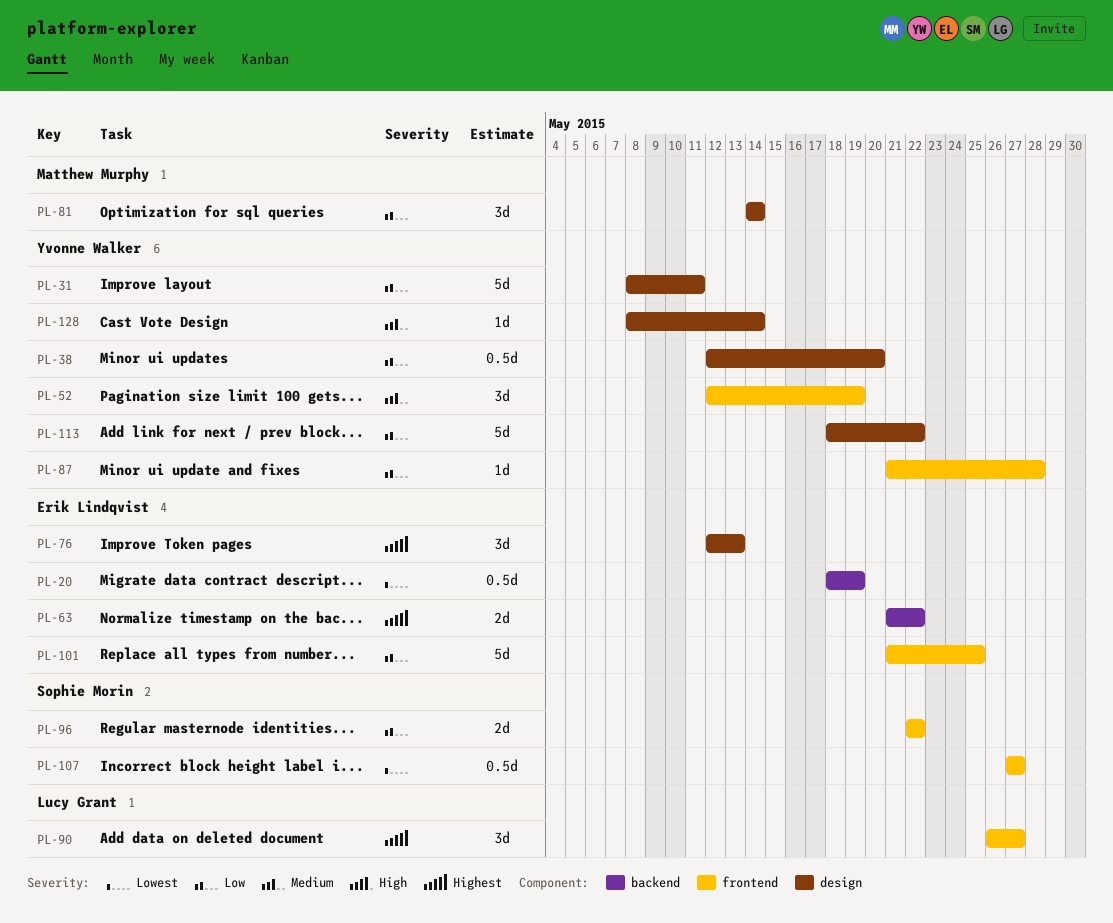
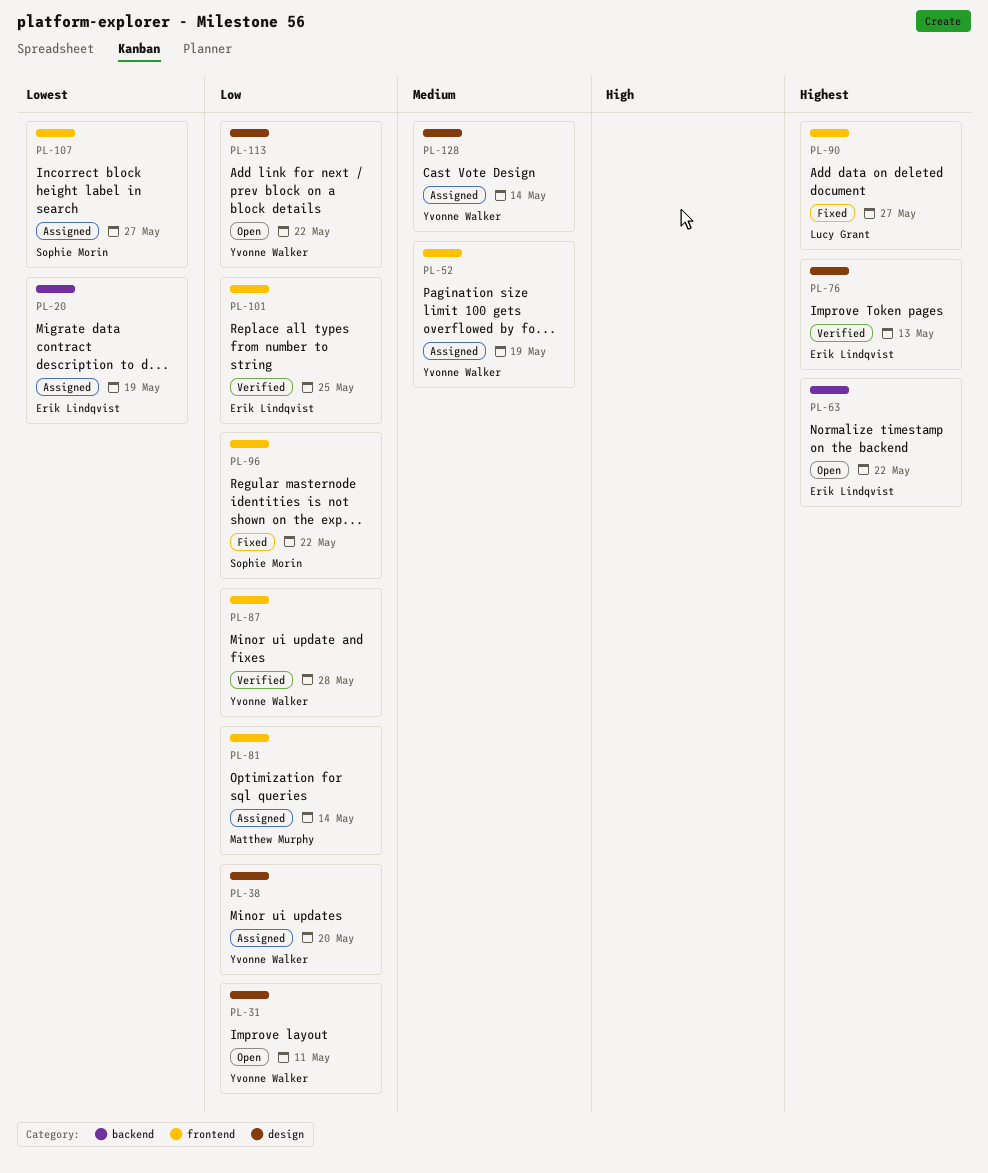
PL-81, label: design -> frontend

